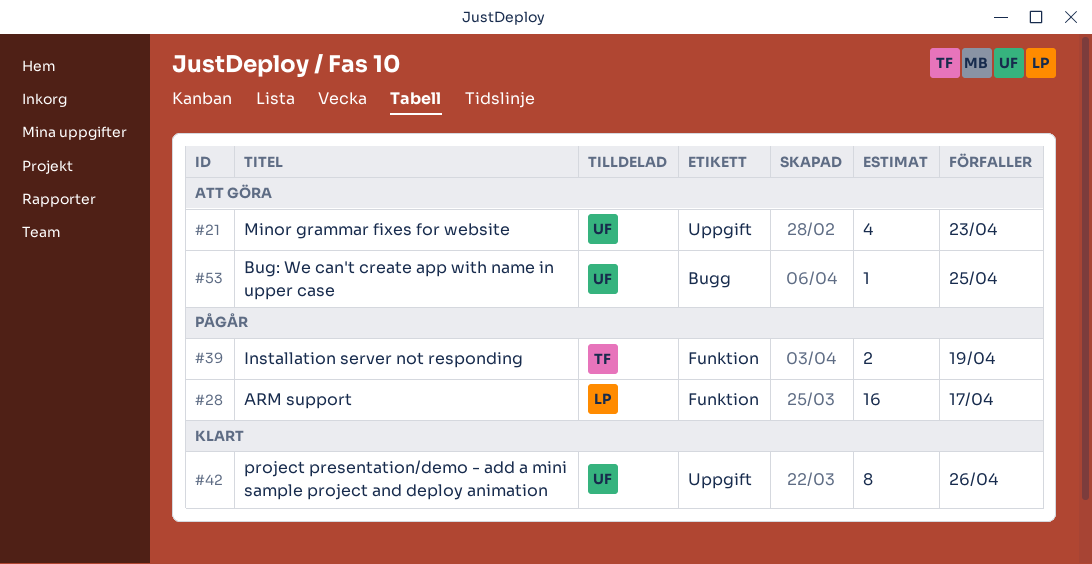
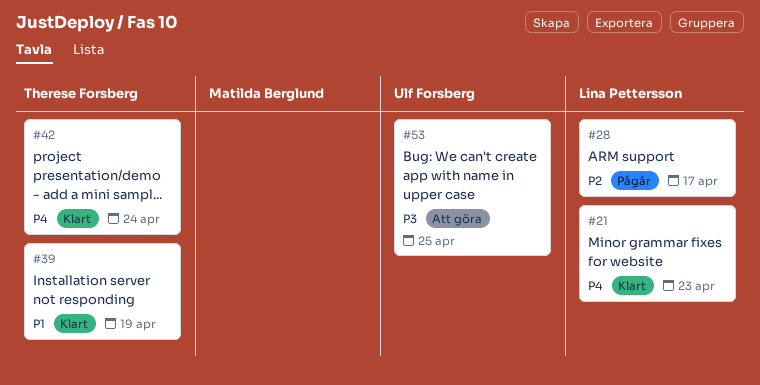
#21, status: Att göra -> Klart
#21, owner: Ulf Forsberg -> Lina Pettersson
#39, status: Pågår -> Klart
#42, owner: Ulf Forsberg -> Therese Forsberg
#42, due: Apr 26 -> Apr 24

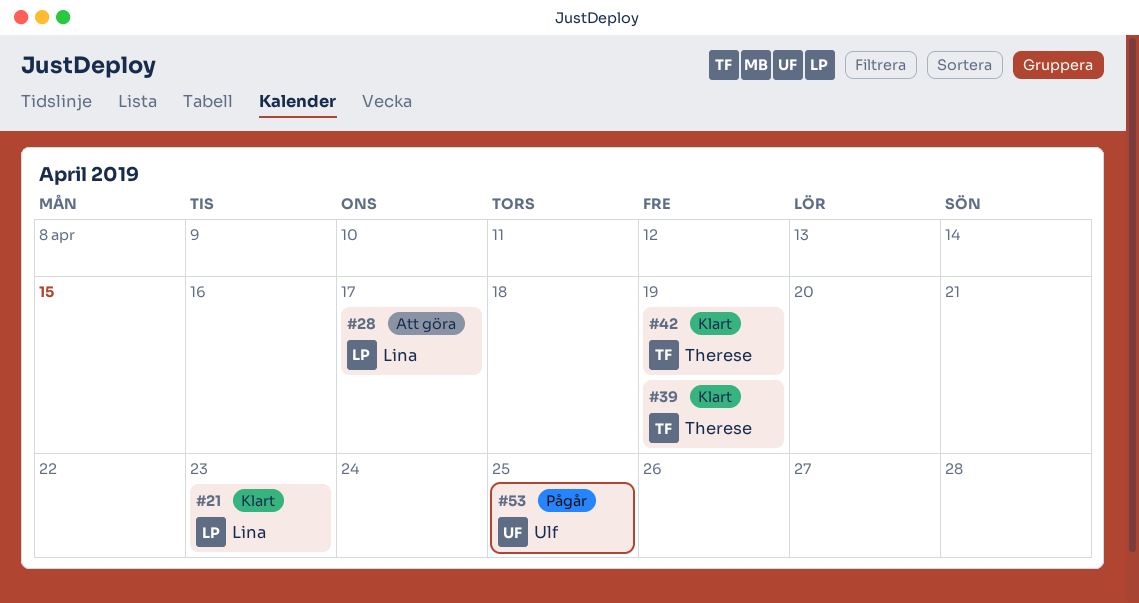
#28, status: Pågår -> Att göra
#42, due: Apr 24 -> Apr 19
#53, status: Att göra -> Pågår

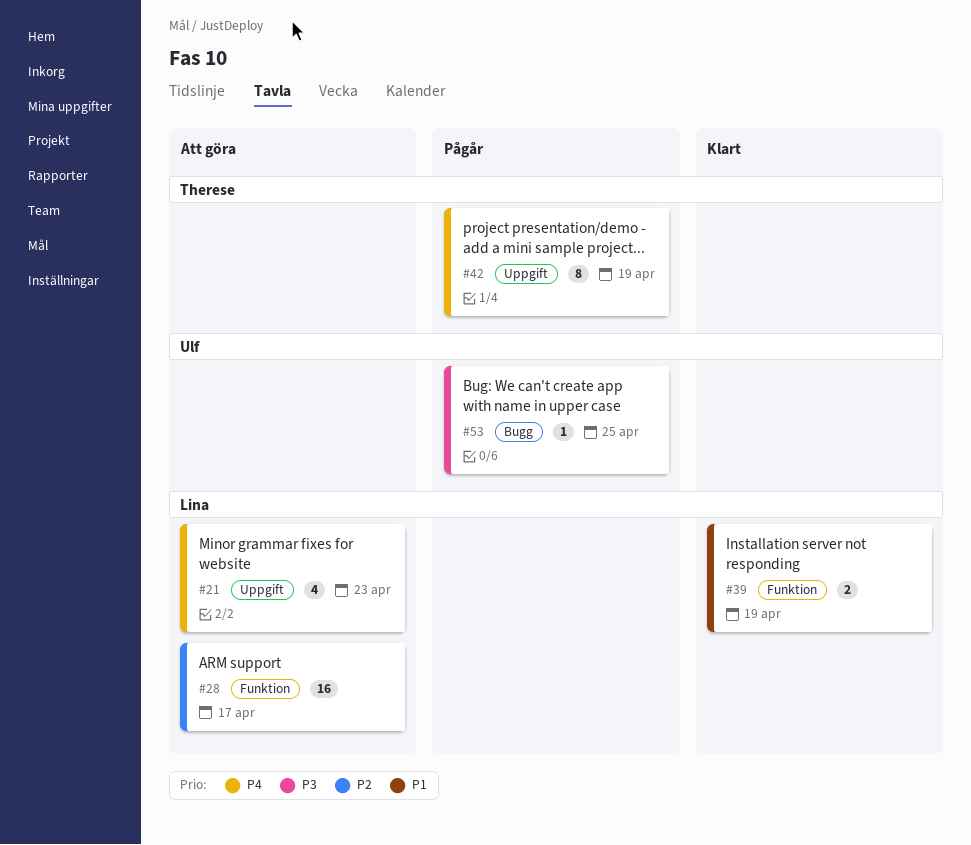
#21, status: Klart -> Att göra
#39, owner: Therese -> Lina
#42, status: Klart -> Pågår

